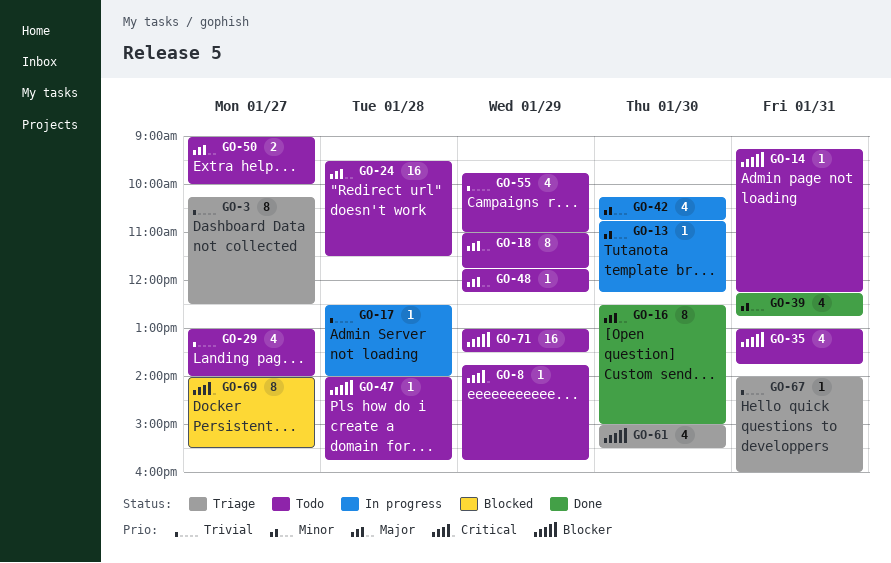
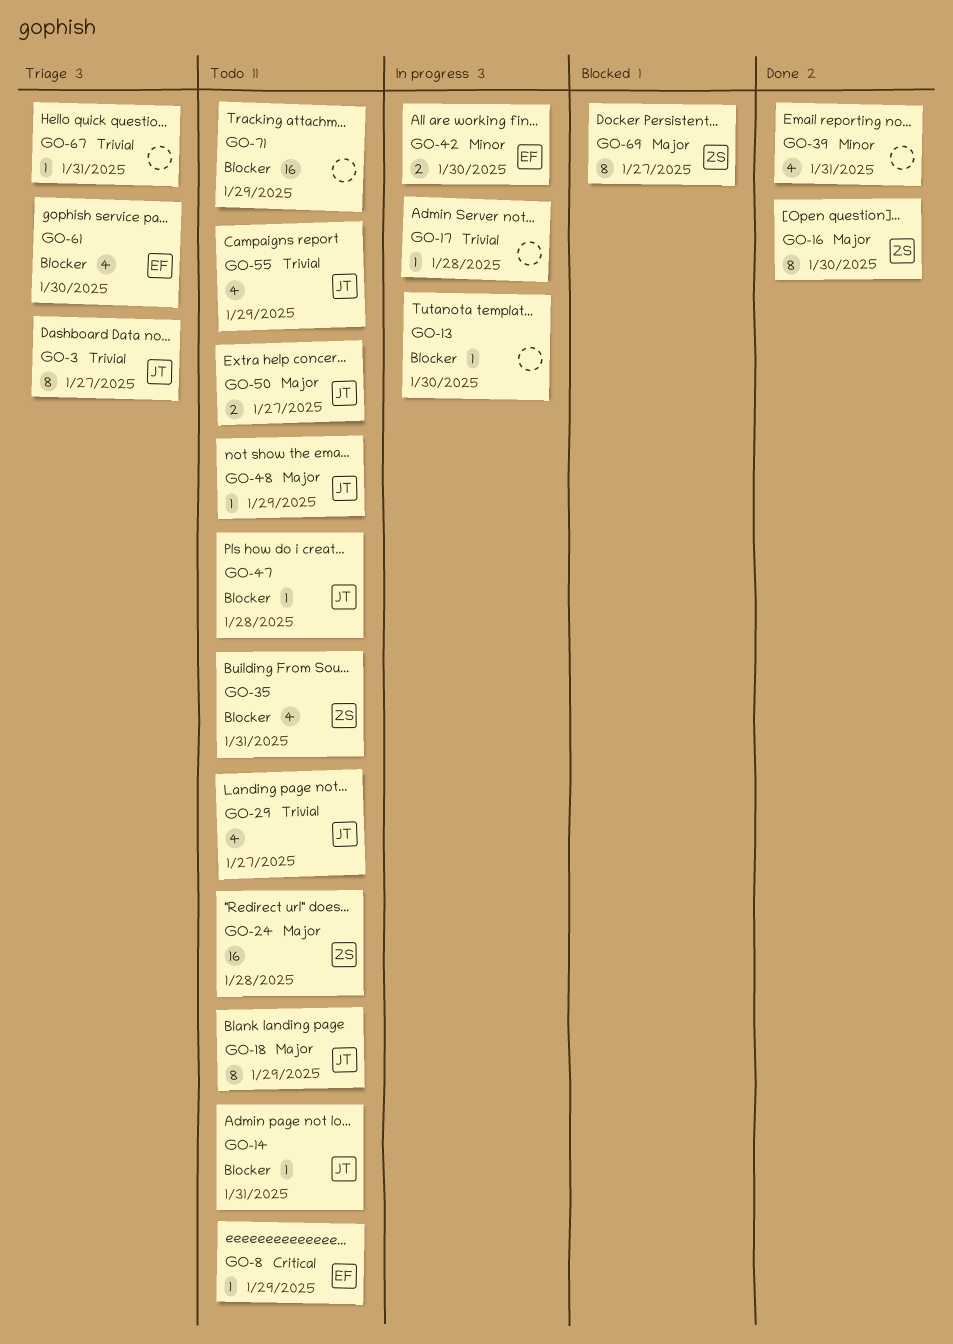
GO-13, priority: Minor -> Blocker
GO-42, estimate: 4 -> 2
GO-69, priority: Critical -> Major

